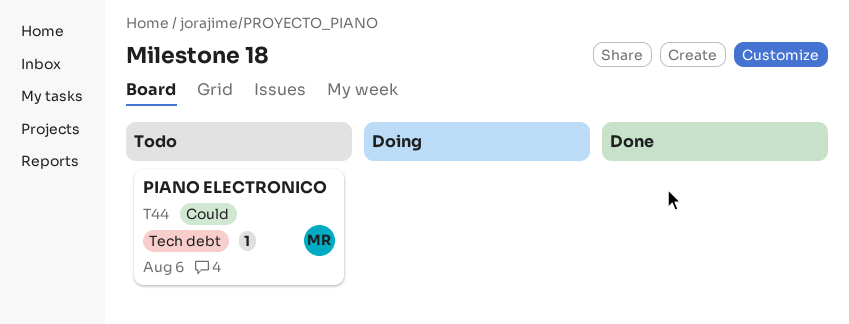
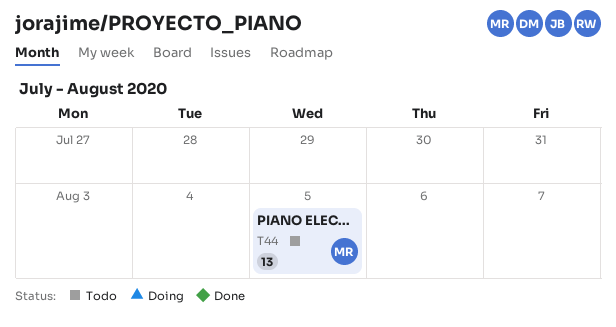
T44, estimate: 1 -> 13
T44, due: Aug 6 -> Aug 5

